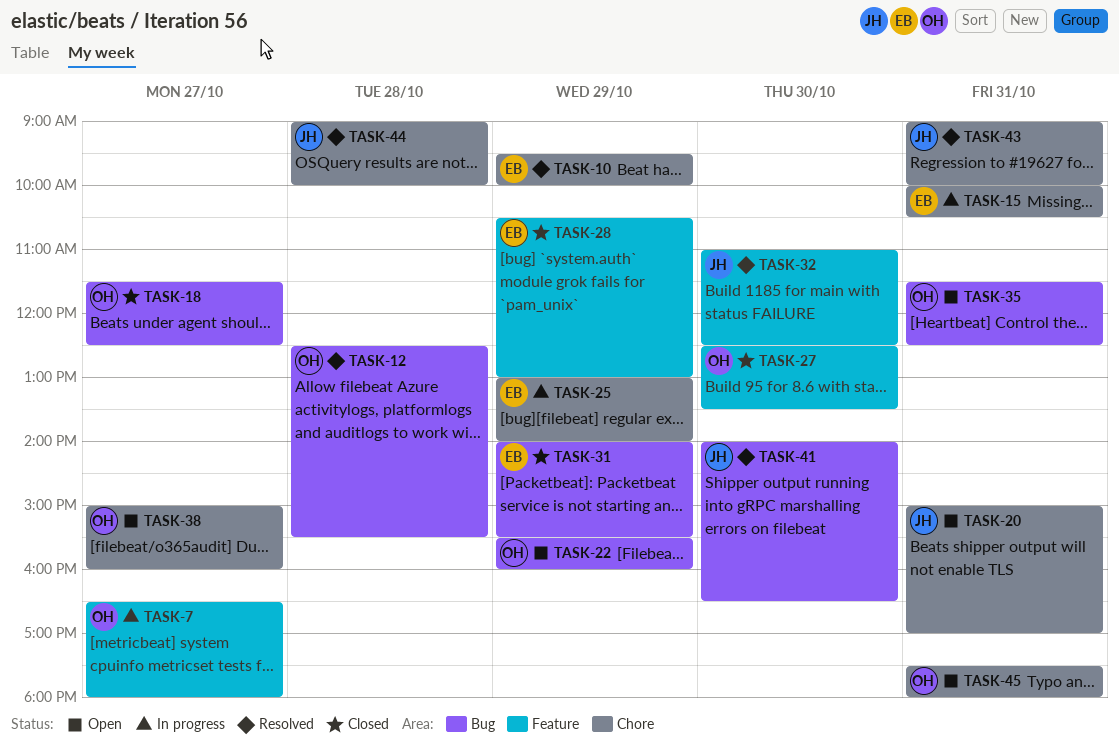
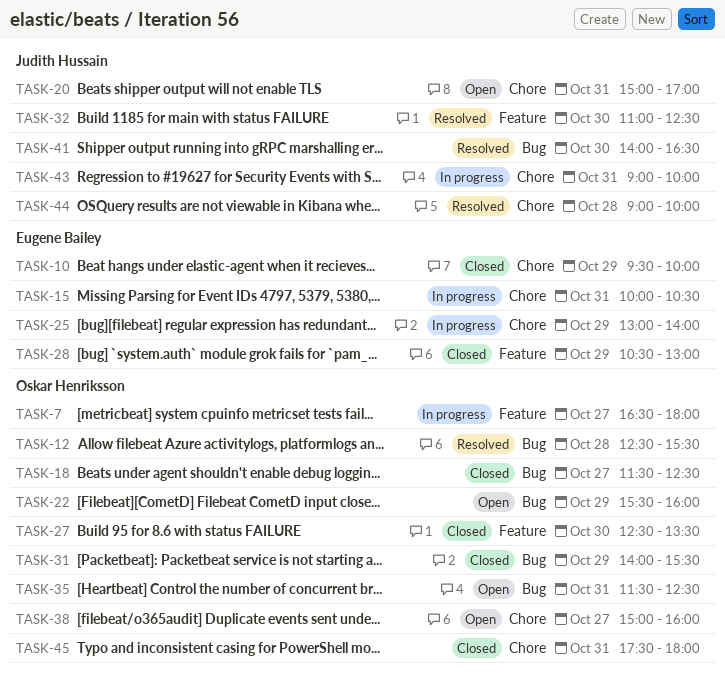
TASK-10, status: Resolved -> Closed
TASK-31, owner: Eugene Bailey -> Oskar Henriksson
TASK-43, status: Resolved -> In progress
TASK-45, status: Open -> Closed

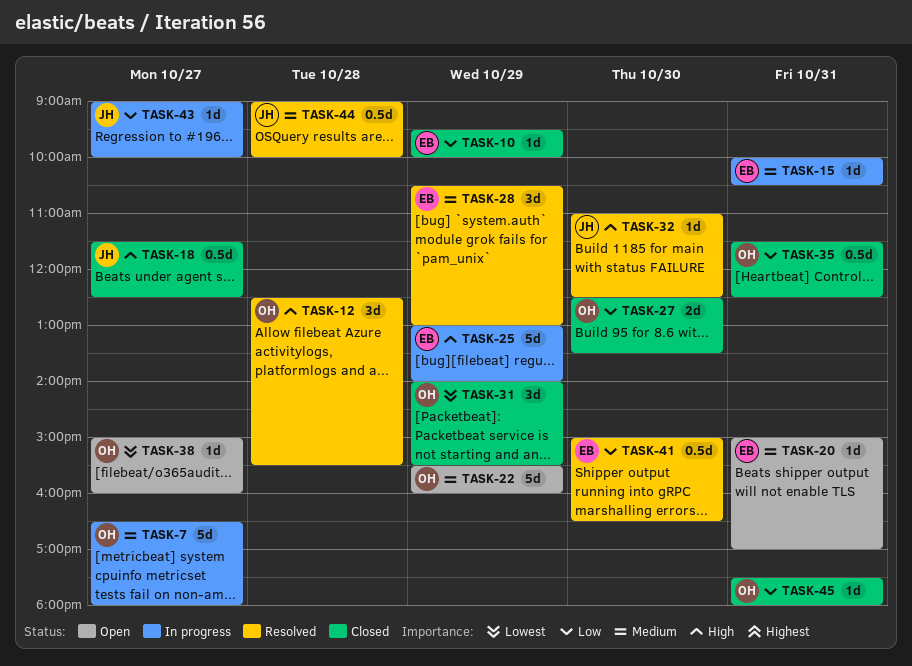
TASK-18, owner: Oskar Henriksson -> Judith Hussain
TASK-20, owner: Judith Hussain -> Eugene Bailey
TASK-28, status: Closed -> Resolved
TASK-35, status: Open -> Closed
TASK-41, owner: Judith Hussain -> Eugene Bailey
TASK-41, begins: 14:00 -> 15:00
TASK-43, day: Oct 31 -> Oct 27

